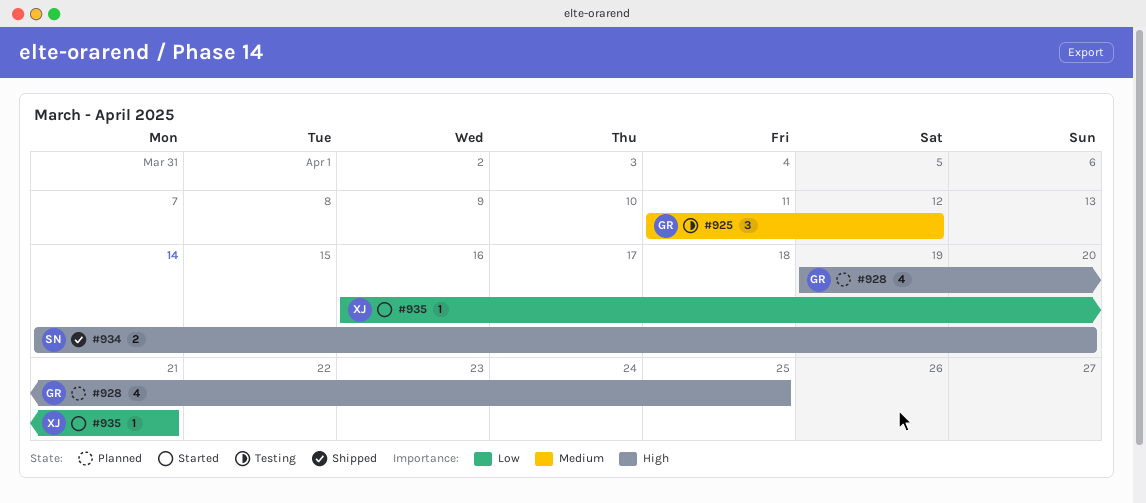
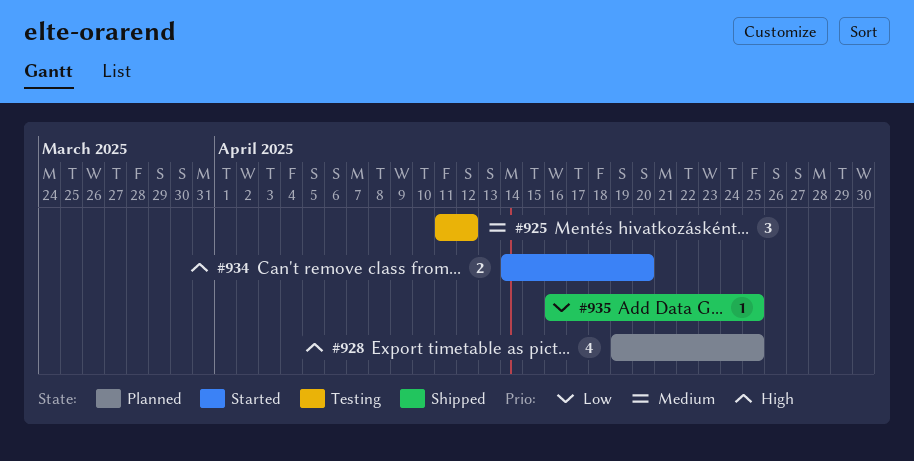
#934, status: Shipped -> Started
#935, status: Started -> Shipped
#935, due: Apr 21 -> Apr 25

